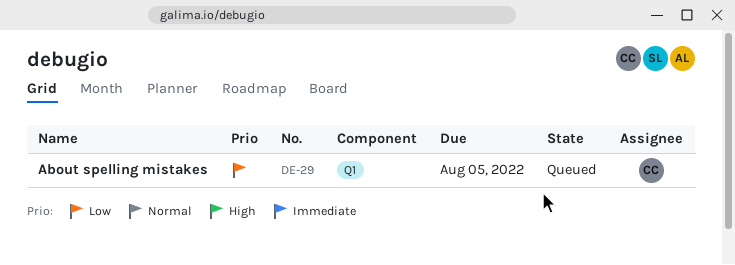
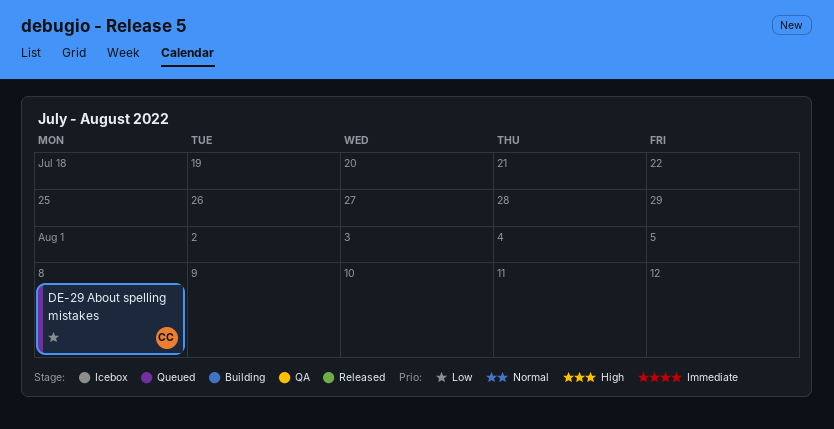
DE-29, due: Aug 5 -> Aug 8

